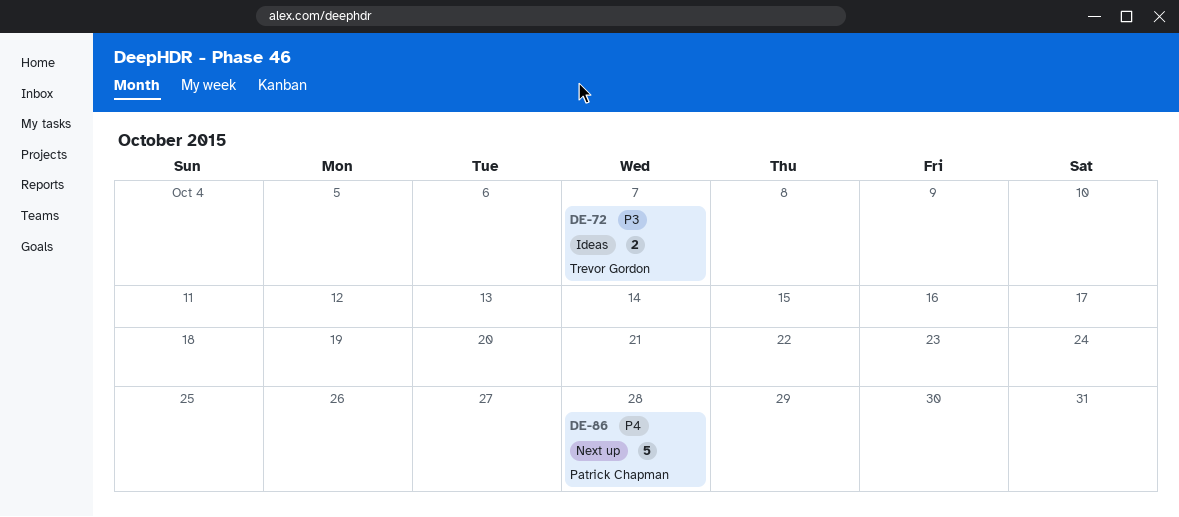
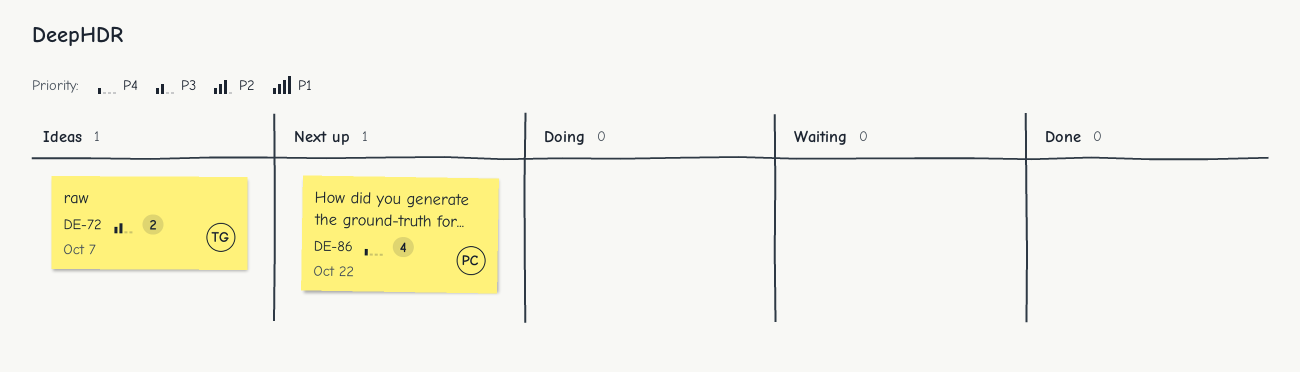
DE-86, estimate: 5 -> 4
DE-86, due: Oct 28 -> Oct 22

